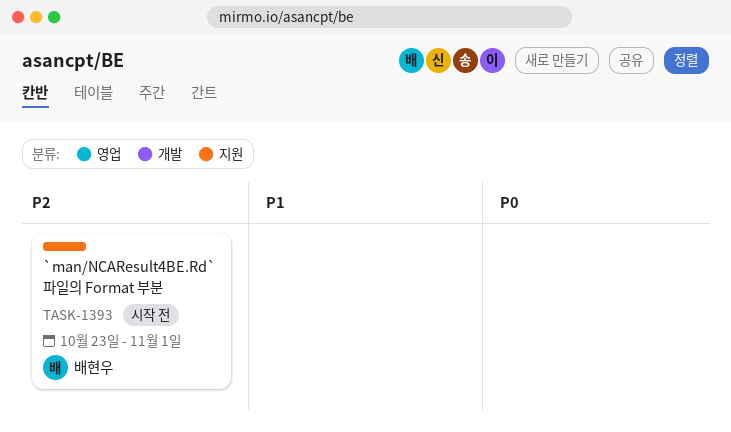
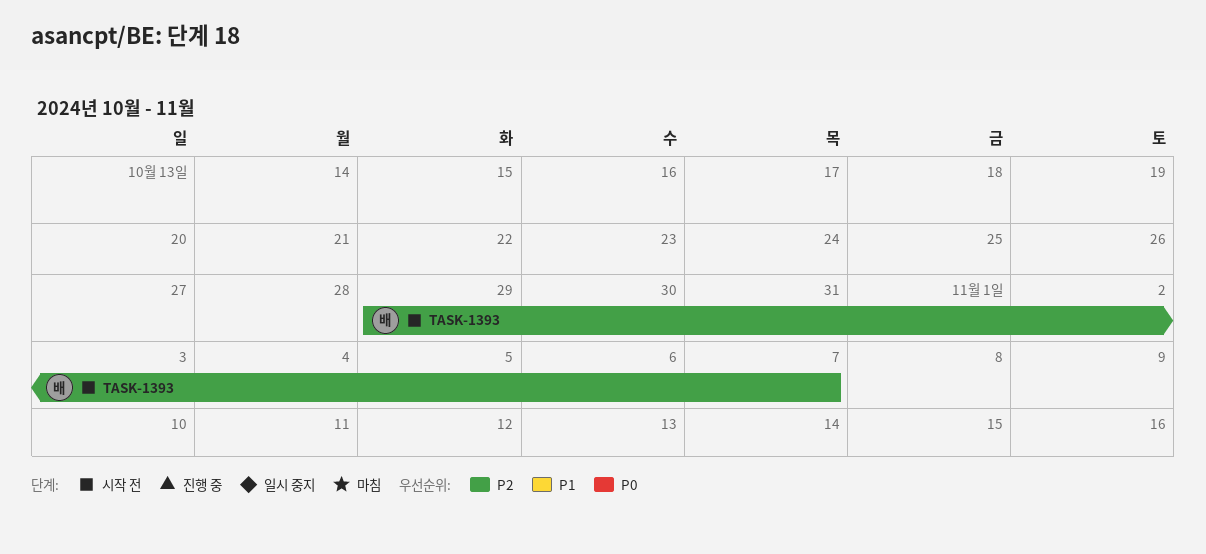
TASK-1393, start: Oct 23 -> Oct 29
TASK-1393, due: Nov 1 -> Nov 7

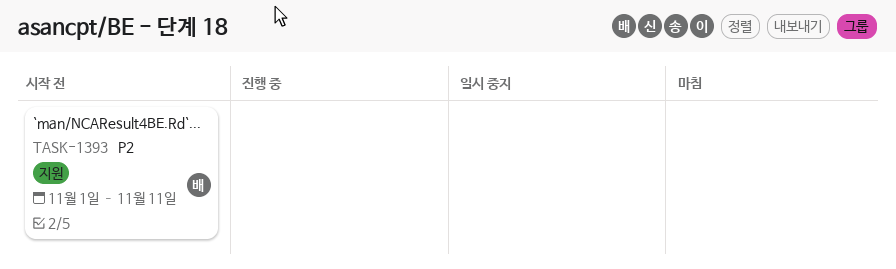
TASK-1393, start: Oct 29 -> Nov 1
TASK-1393, due: Nov 7 -> Nov 11

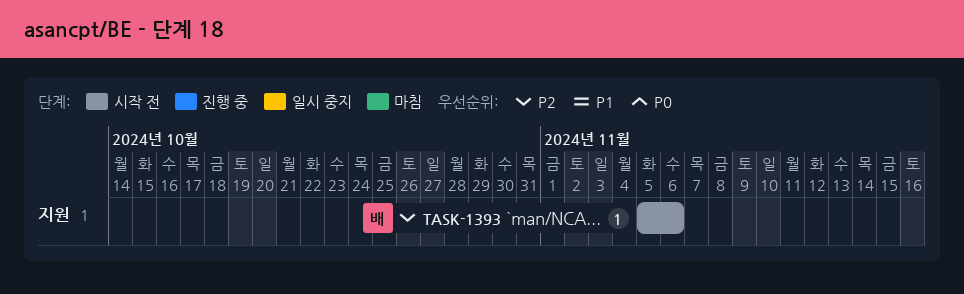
TASK-1393, start: Nov 1 -> Nov 5
TASK-1393, due: Nov 11 -> Nov 6

